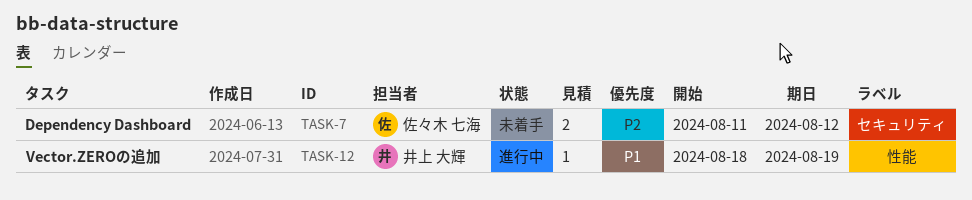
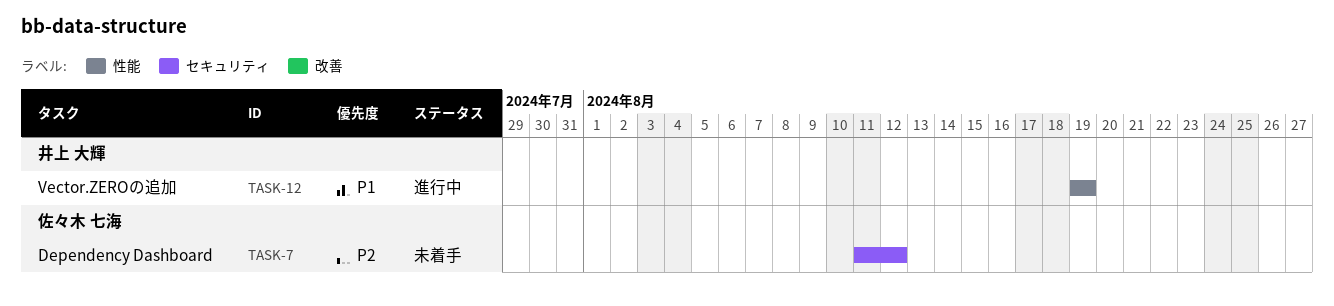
TASK-12, start: Aug 18 -> Aug 19

